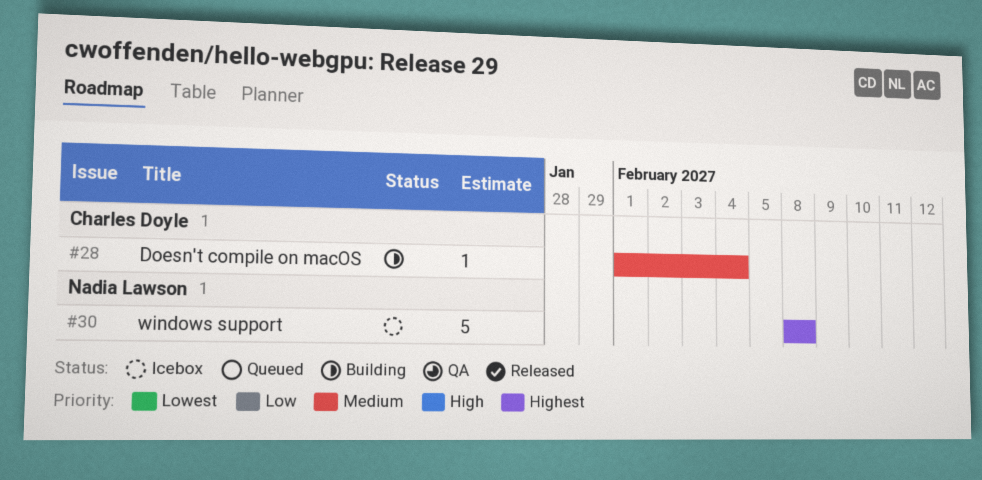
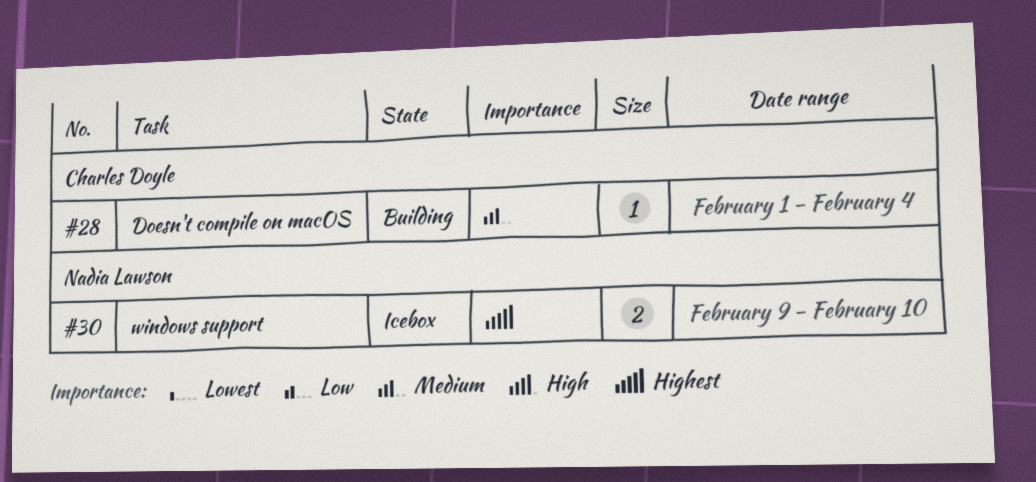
#30, estimate: 5 -> 2
#30, start: Feb 8 -> Feb 9
#30, due: Feb 8 -> Feb 10

